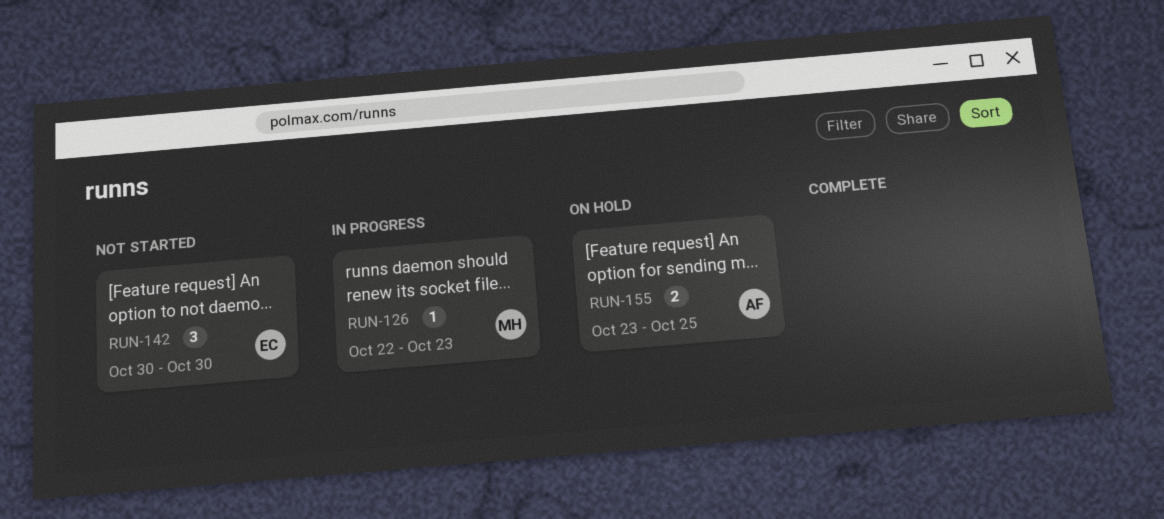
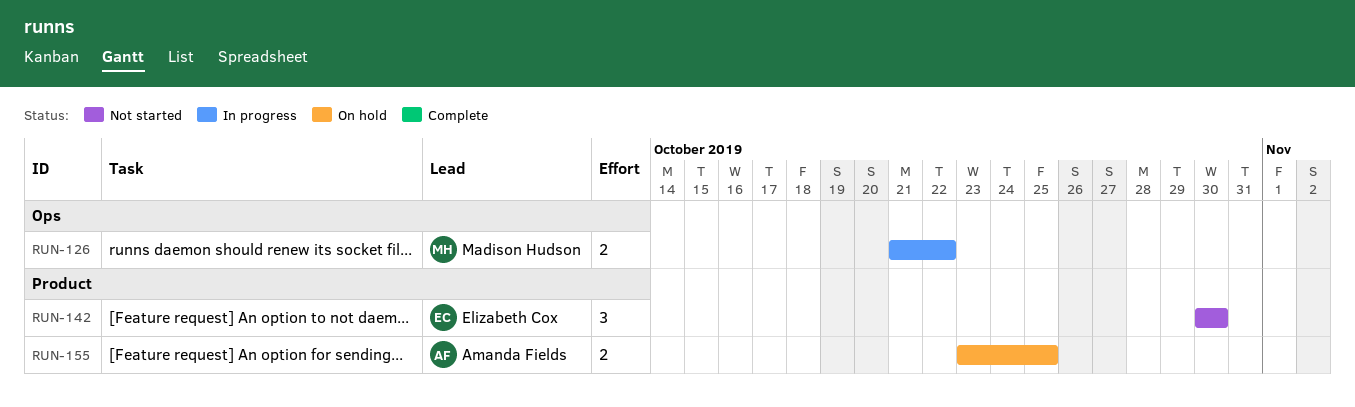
RUN-126, estimate: 1 -> 2
RUN-126, start: Oct 22 -> Oct 21
RUN-126, due: Oct 23 -> Oct 22

